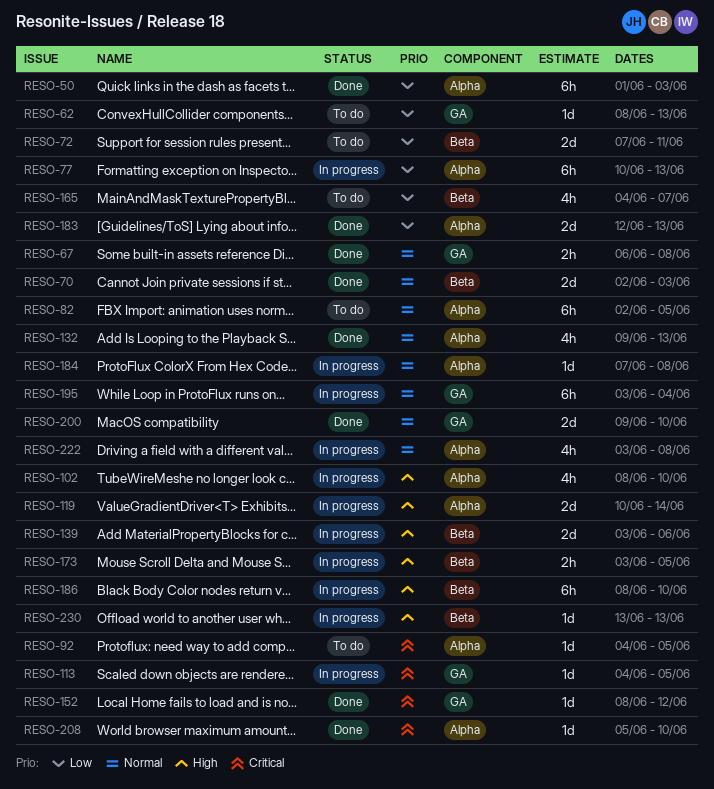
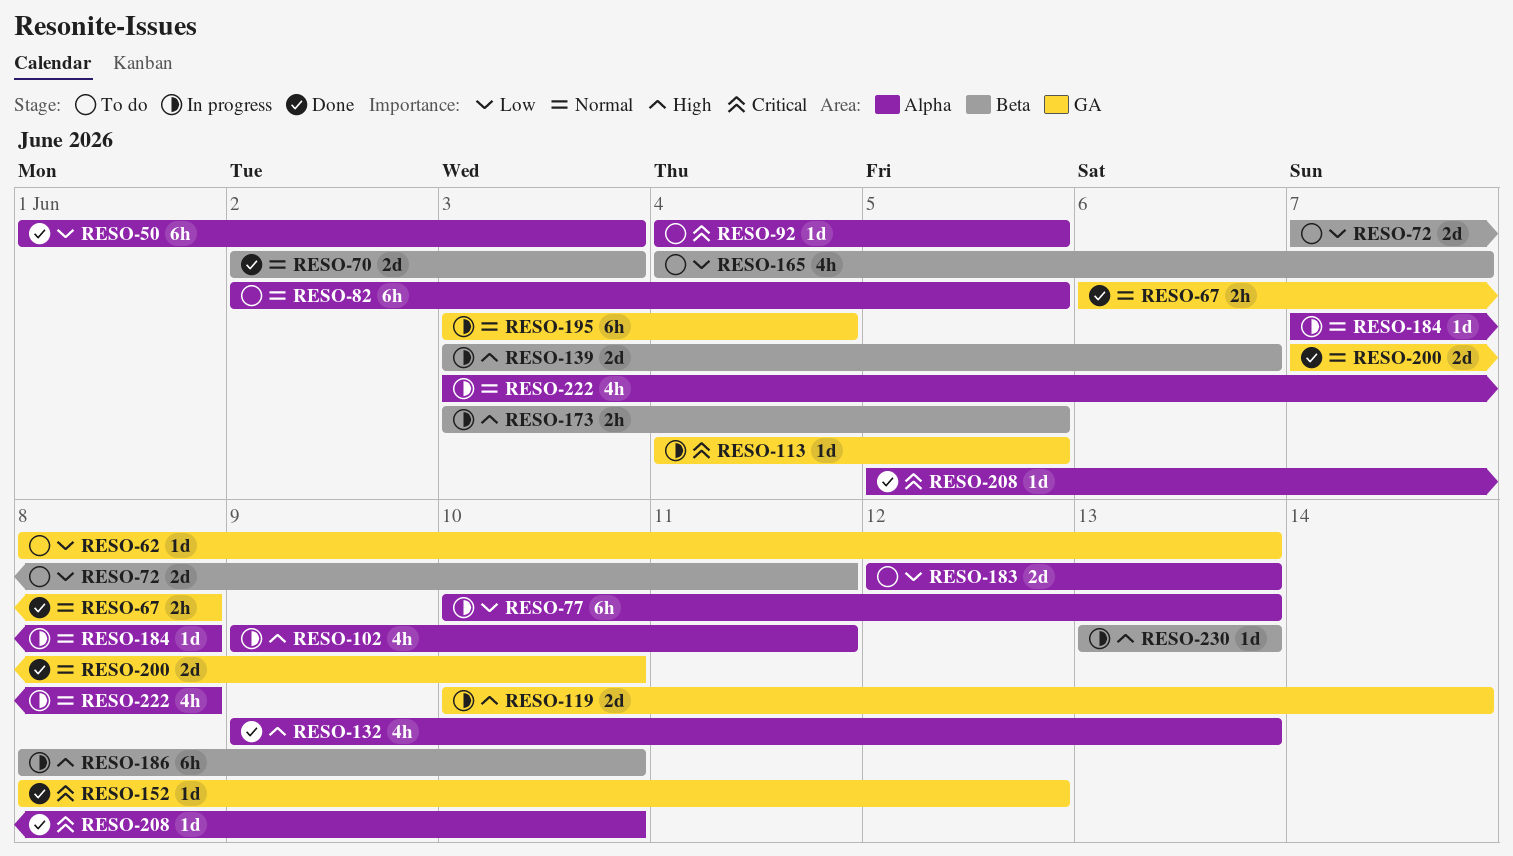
RESO-102, start: Jun 8 -> Jun 9
RESO-102, due: Jun 10 -> Jun 11
RESO-119, label: Alpha -> GA
RESO-132, priority: Normal -> High
RESO-183, status: Done -> To do
RESO-200, start: Jun 9 -> Jun 7

